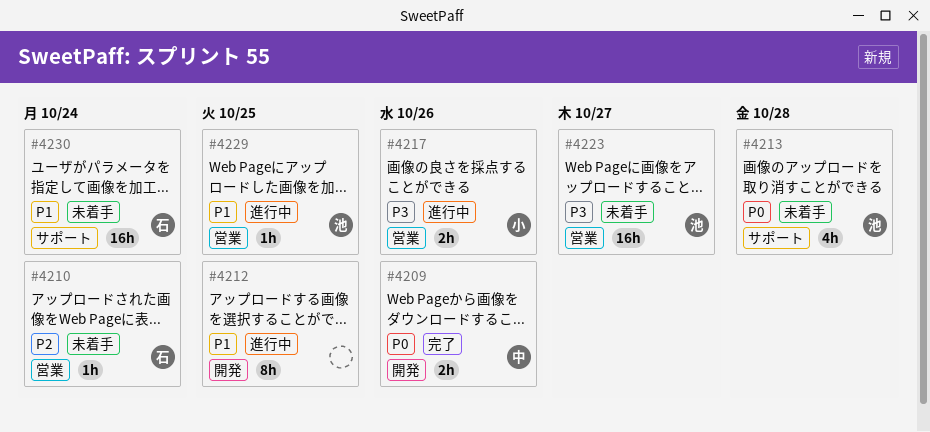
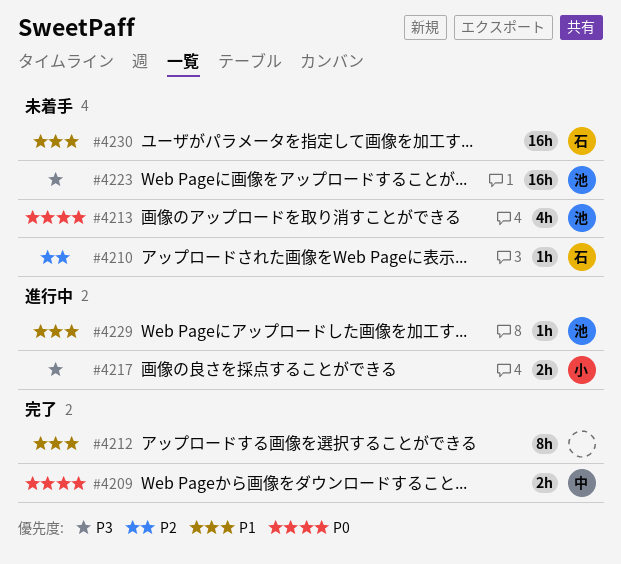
#4212, status: 進行中 -> 完了

